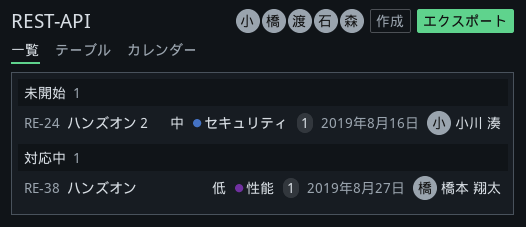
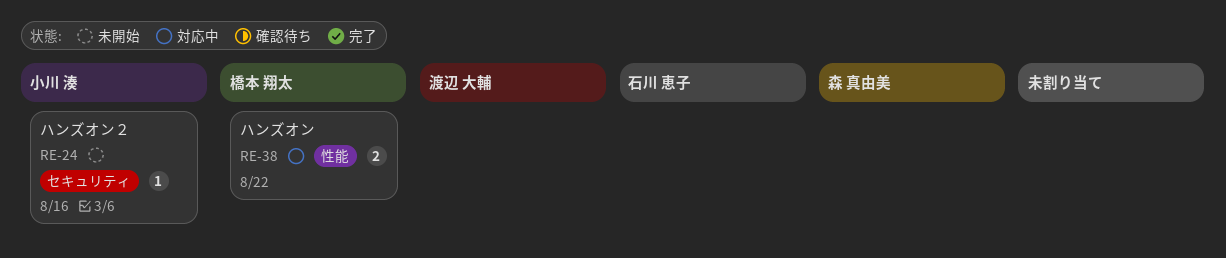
RE-38, estimate: 1 -> 2
RE-38, due: Aug 27 -> Aug 22

